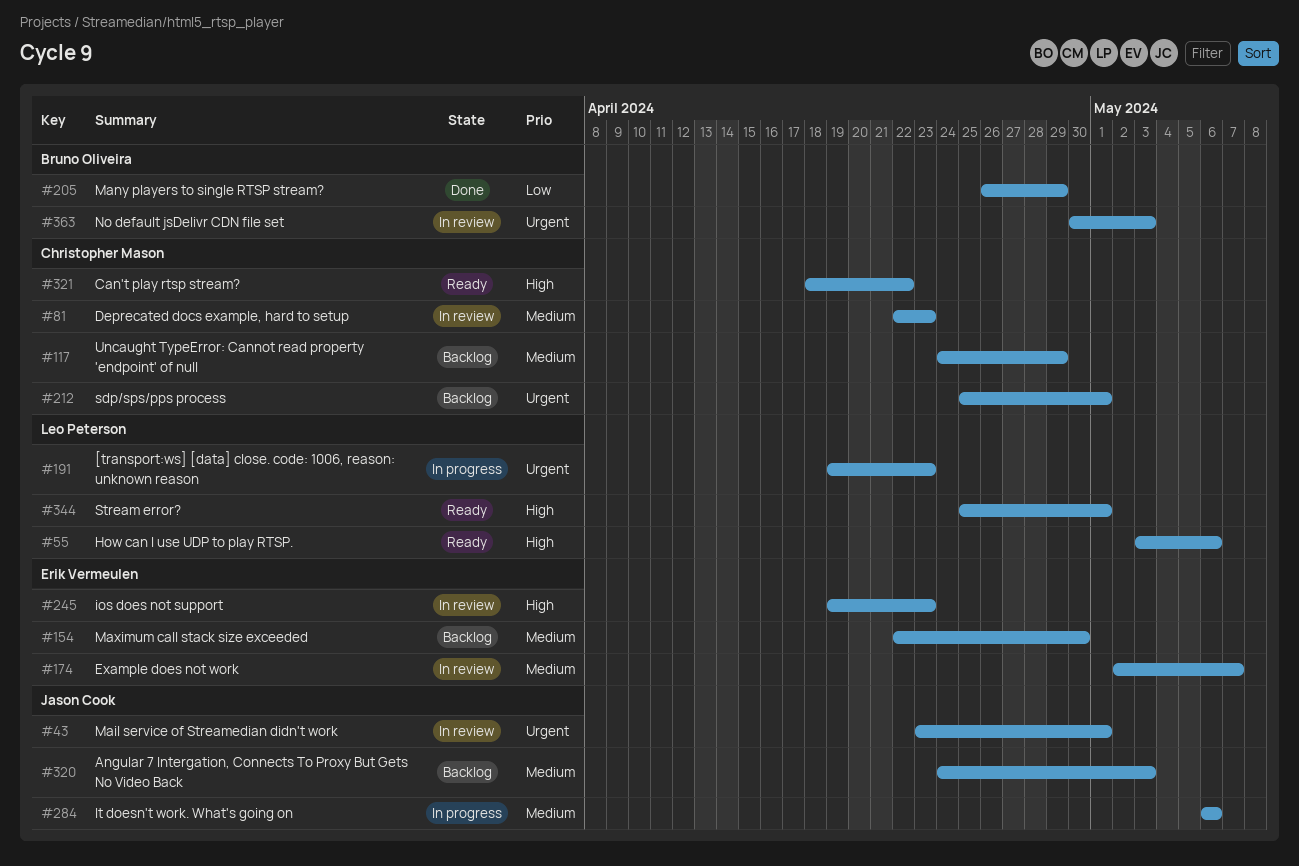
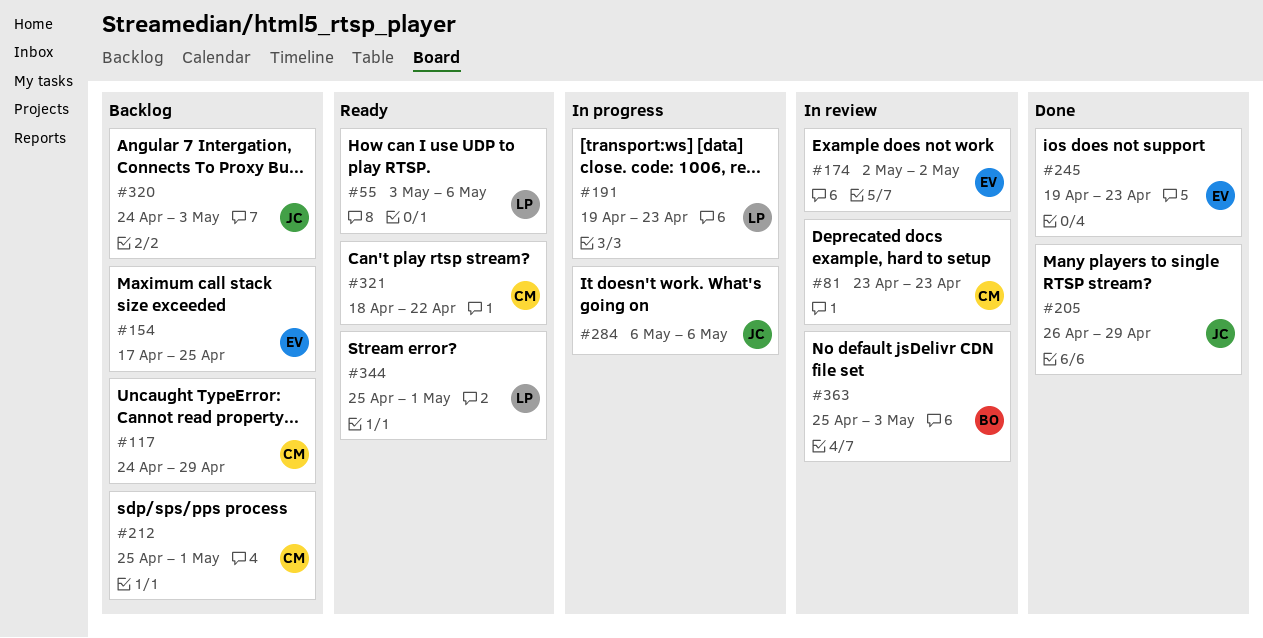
#43: present -> none
#81, start: Apr 22 -> Apr 23
#154, start: Apr 22 -> Apr 17
#154, due: Apr 30 -> Apr 25
#174, due: May 7 -> May 2
#205, owner: Bruno Oliveira -> Jason Cook
#245, status: In review -> Done
#363, start: Apr 30 -> Apr 25

